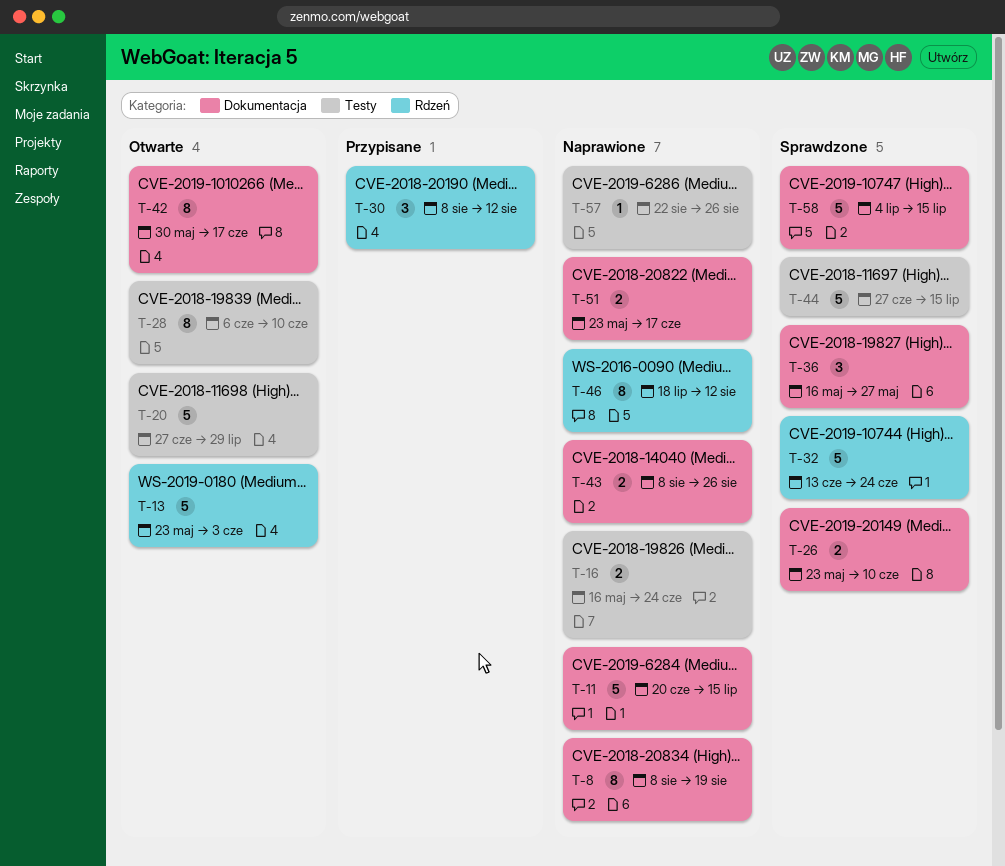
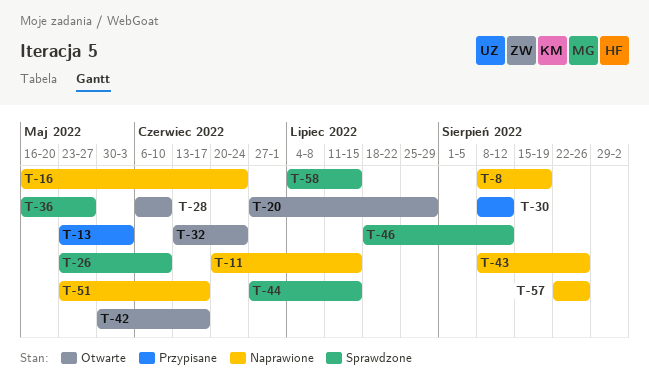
T-13, status: Otwarte -> Przypisane
T-32, status: Sprawdzone -> Otwarte
T-46, status: Naprawione -> Sprawdzone

